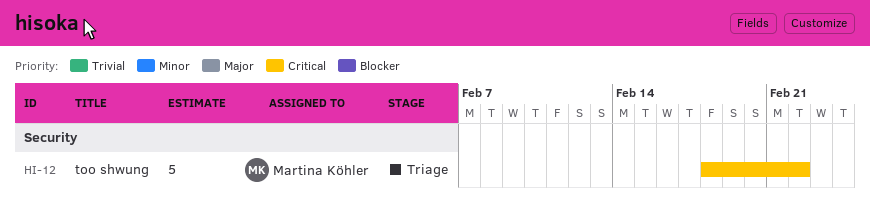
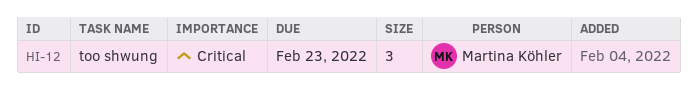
HI-12, estimate: 5 -> 3
HI-12, due: Feb 22 -> Feb 23

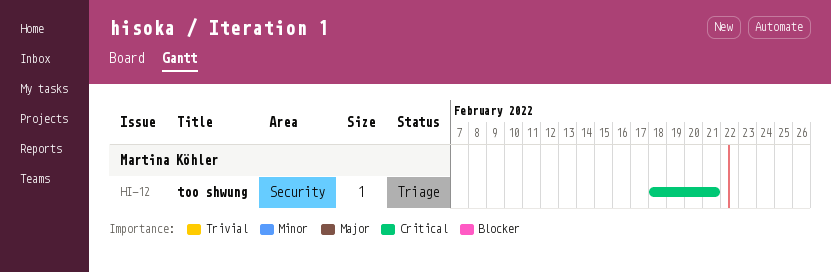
HI-12, estimate: 3 -> 1
HI-12, due: Feb 23 -> Feb 21

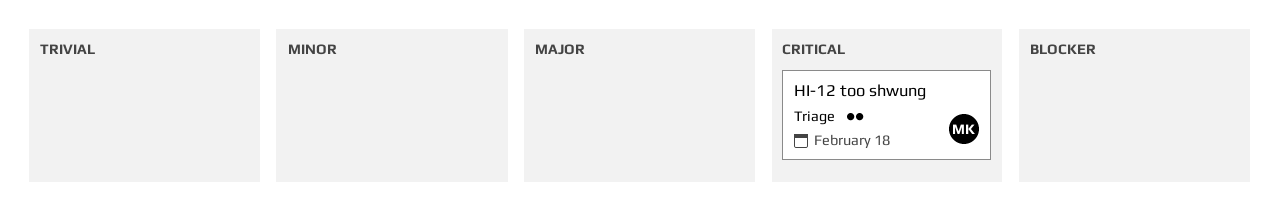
HI-12, estimate: 1 -> 2
HI-12, due: Feb 21 -> Feb 18

